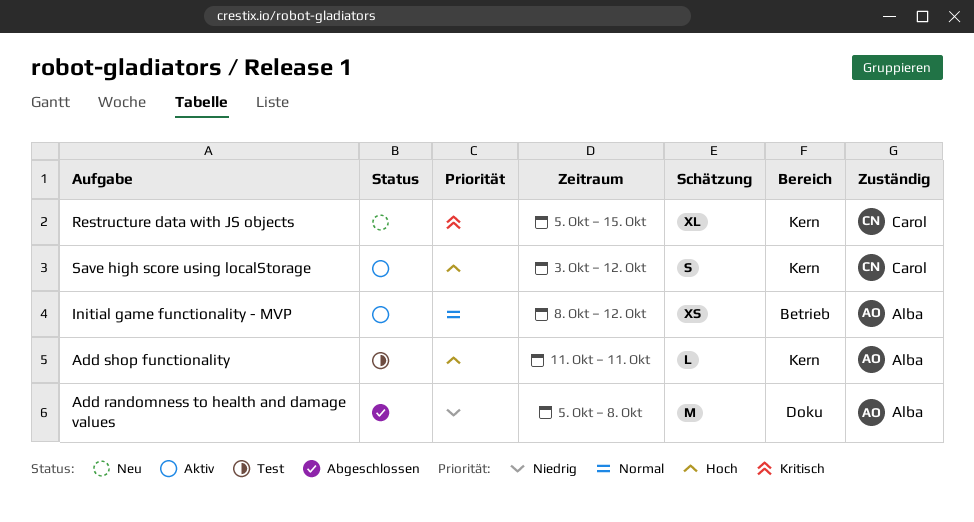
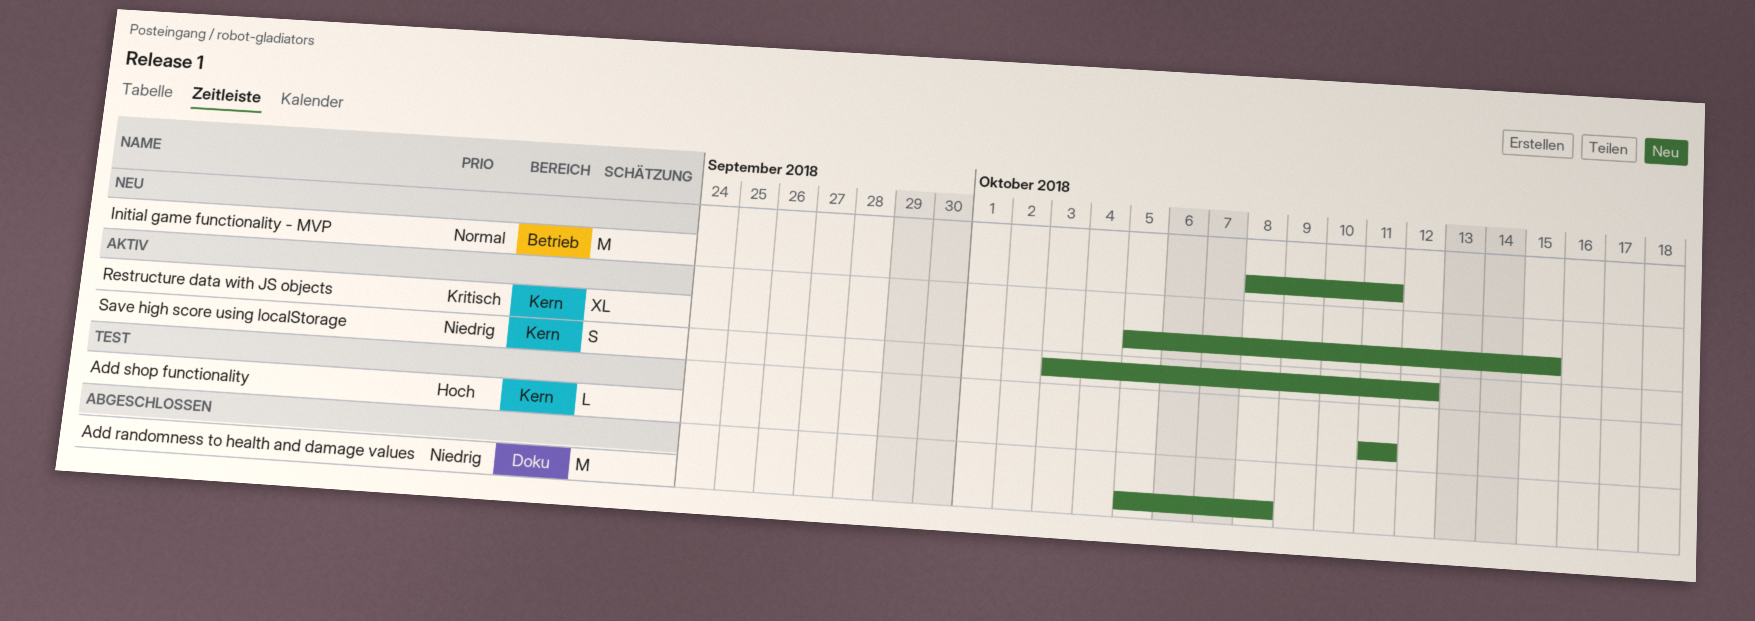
Initial game functionality - MVP, status: Aktiv -> Neu
Initial game functionality - MVP, estimate: XS -> M
Initial game functionality - MVP, due: Oct 12 -> Oct 11
Restructure data with JS objects, status: Neu -> Aktiv
Save high score using localStorage, priority: Hoch -> Niedrig

